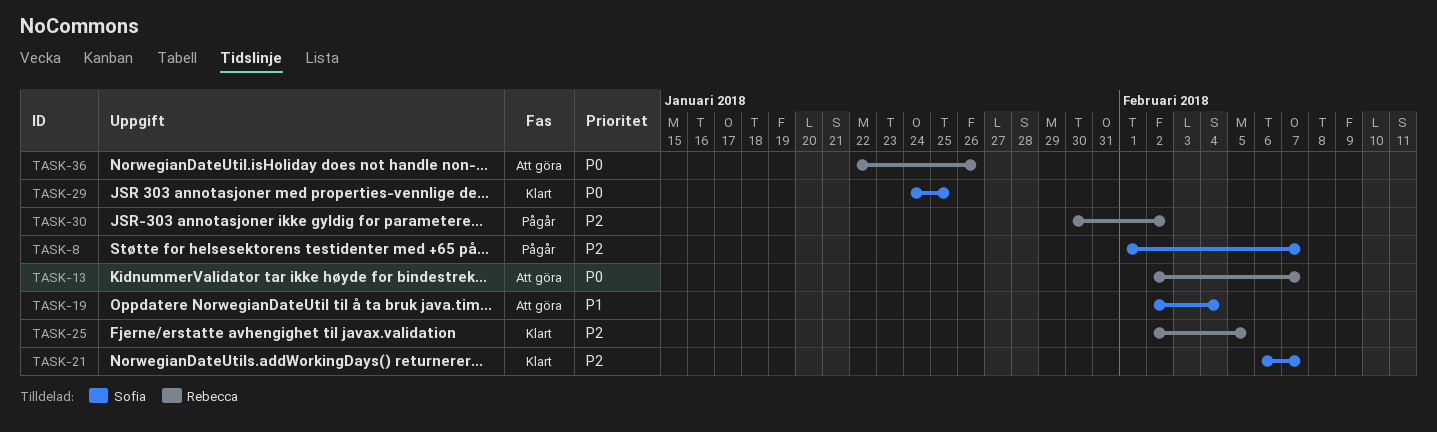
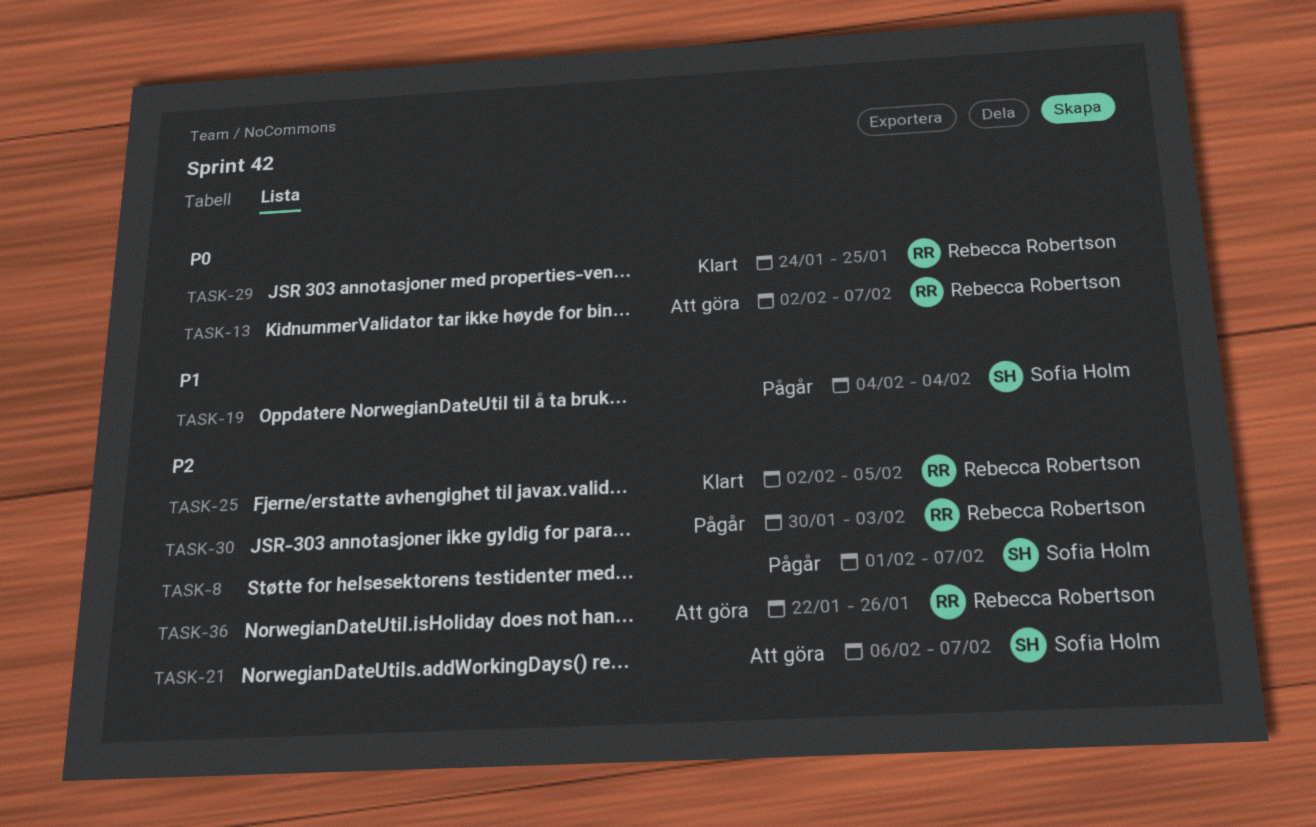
TASK-19, status: Att göra -> Pågår
TASK-19, start: Feb 2 -> Feb 4
TASK-21, status: Klart -> Att göra
TASK-29, owner: Sofia Holm -> Rebecca Robertson
TASK-30, due: Feb 2 -> Feb 3
TASK-36, priority: P0 -> P2

